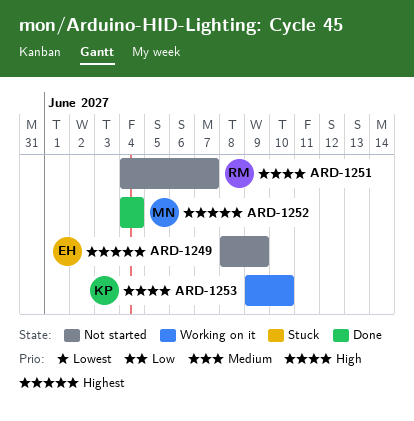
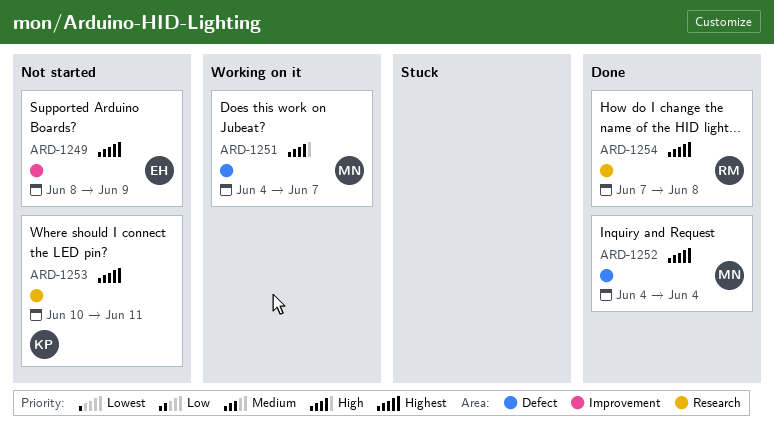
ARD-1251, status: Not started -> Working on it
ARD-1251, owner: RM -> MN
ARD-1253, status: Working on it -> Not started
ARD-1253, priority: High -> Highest
ARD-1253, start: Jun 9 -> Jun 10
ARD-1253, due: Jun 10 -> Jun 11
ARD-1254: none -> present

